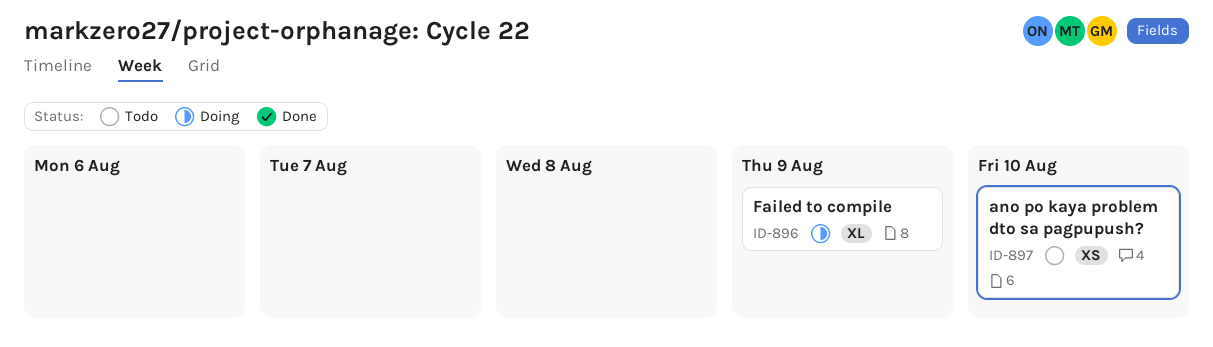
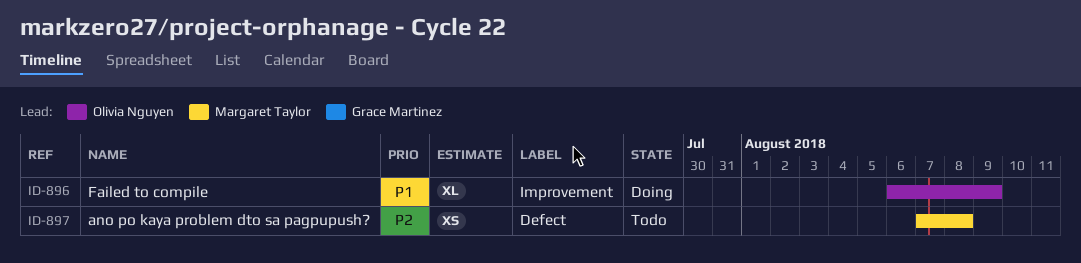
ID-897, due: Aug 10 -> Aug 8

